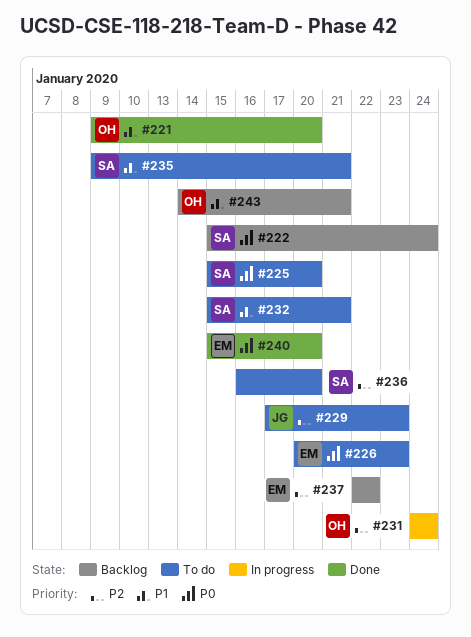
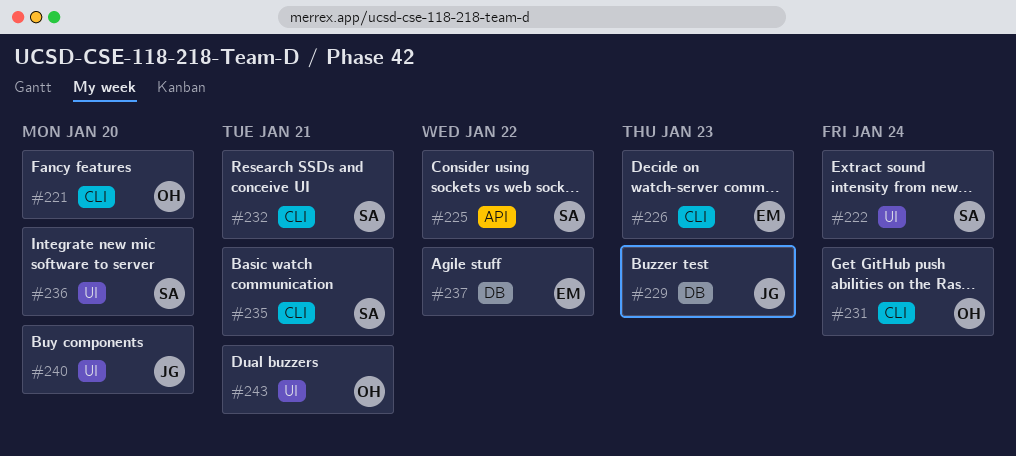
#225, due: Jan 20 -> Jan 22
#240, owner: EM -> JG

